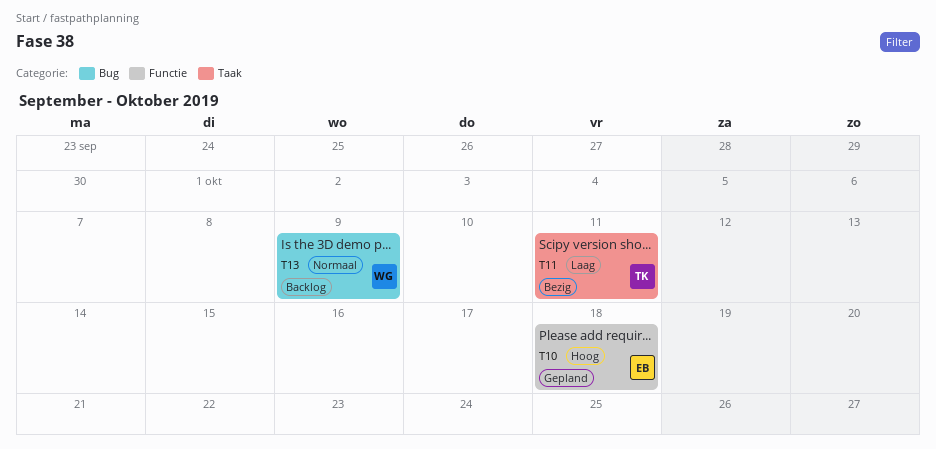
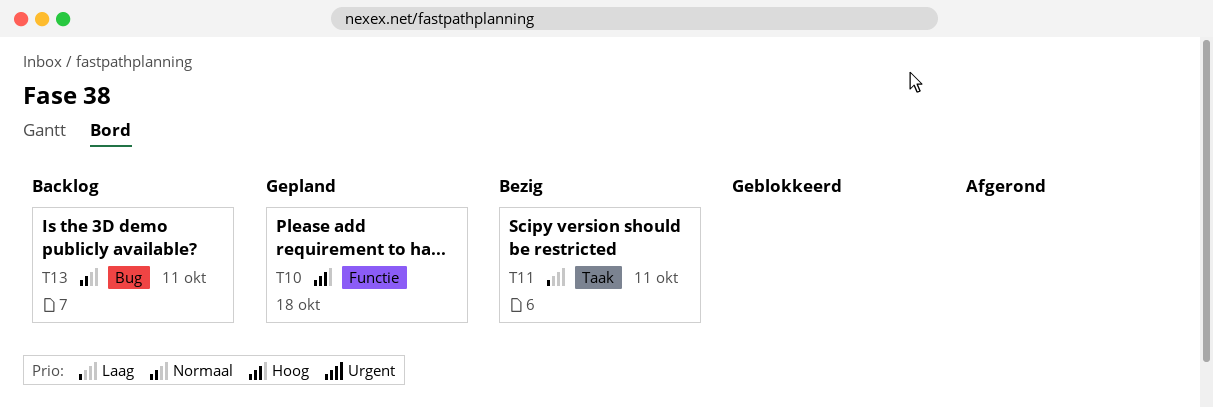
T13, due: Oct 9 -> Oct 11

